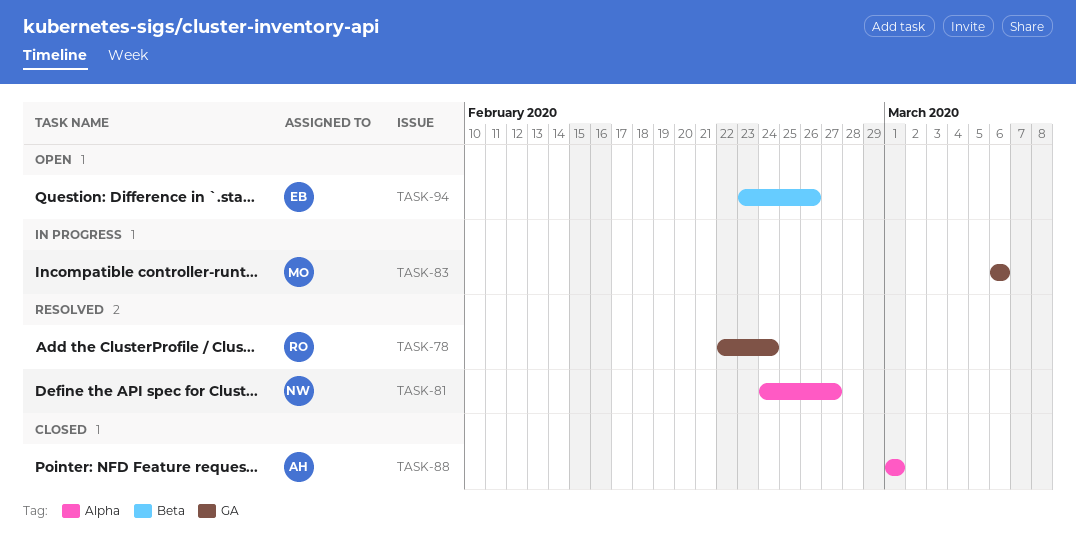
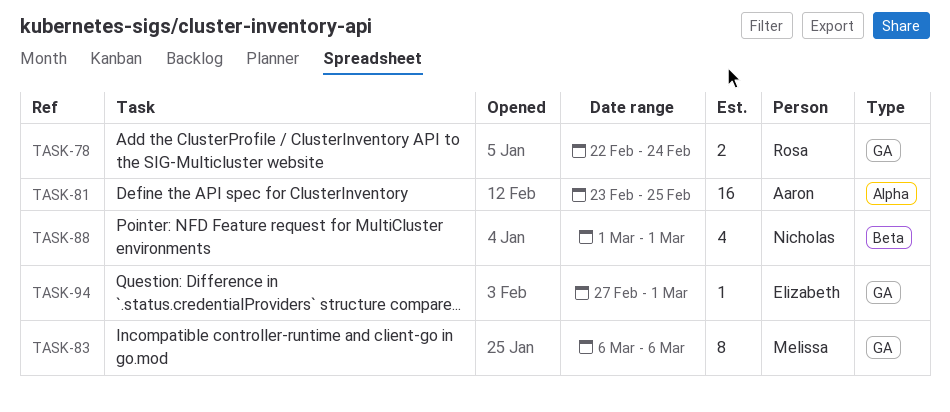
TASK-81, owner: Nicholas -> Aaron
TASK-81, start: Feb 24 -> Feb 23
TASK-81, due: Feb 27 -> Feb 25
TASK-88, owner: Aaron -> Nicholas
TASK-88, label: Alpha -> Beta
TASK-94, label: Beta -> GA
TASK-94, start: Feb 23 -> Feb 27
TASK-94, due: Feb 26 -> Mar 1

